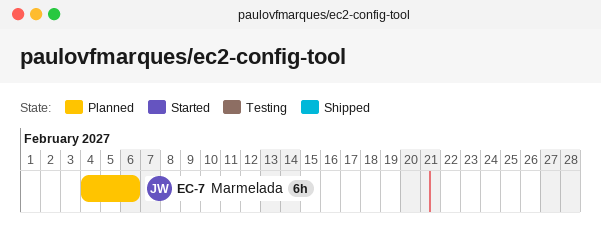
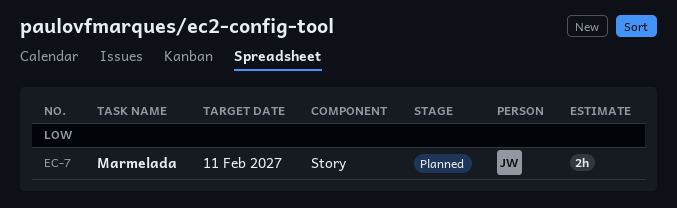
EC-7, estimate: 6h -> 2h
EC-7, due: Feb 6 -> Feb 11

